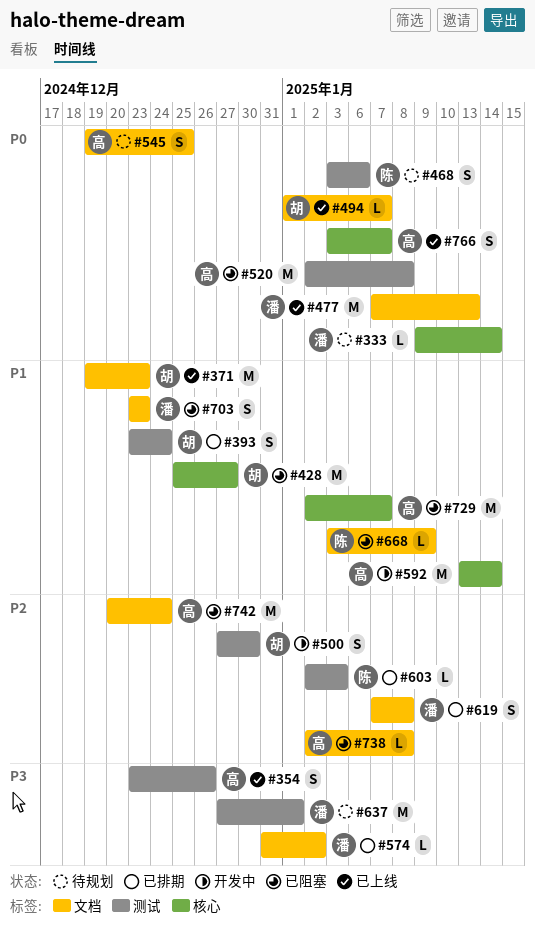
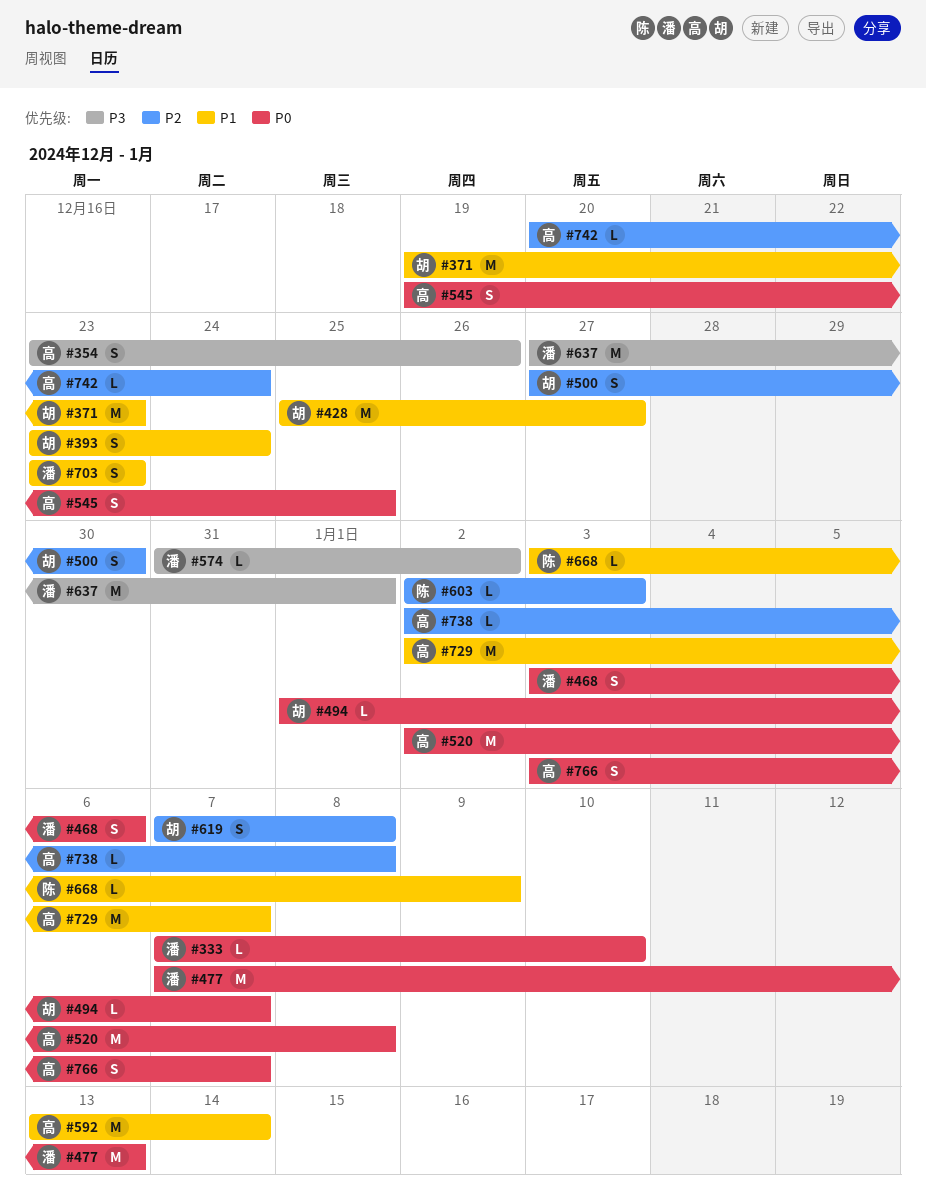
#333, start: Jan 9 -> Jan 7
#333, due: Jan 14 -> Jan 10
#468, owner: 陈 -> 潘
#619, owner: 潘 -> 胡
#742, estimate: M -> L

